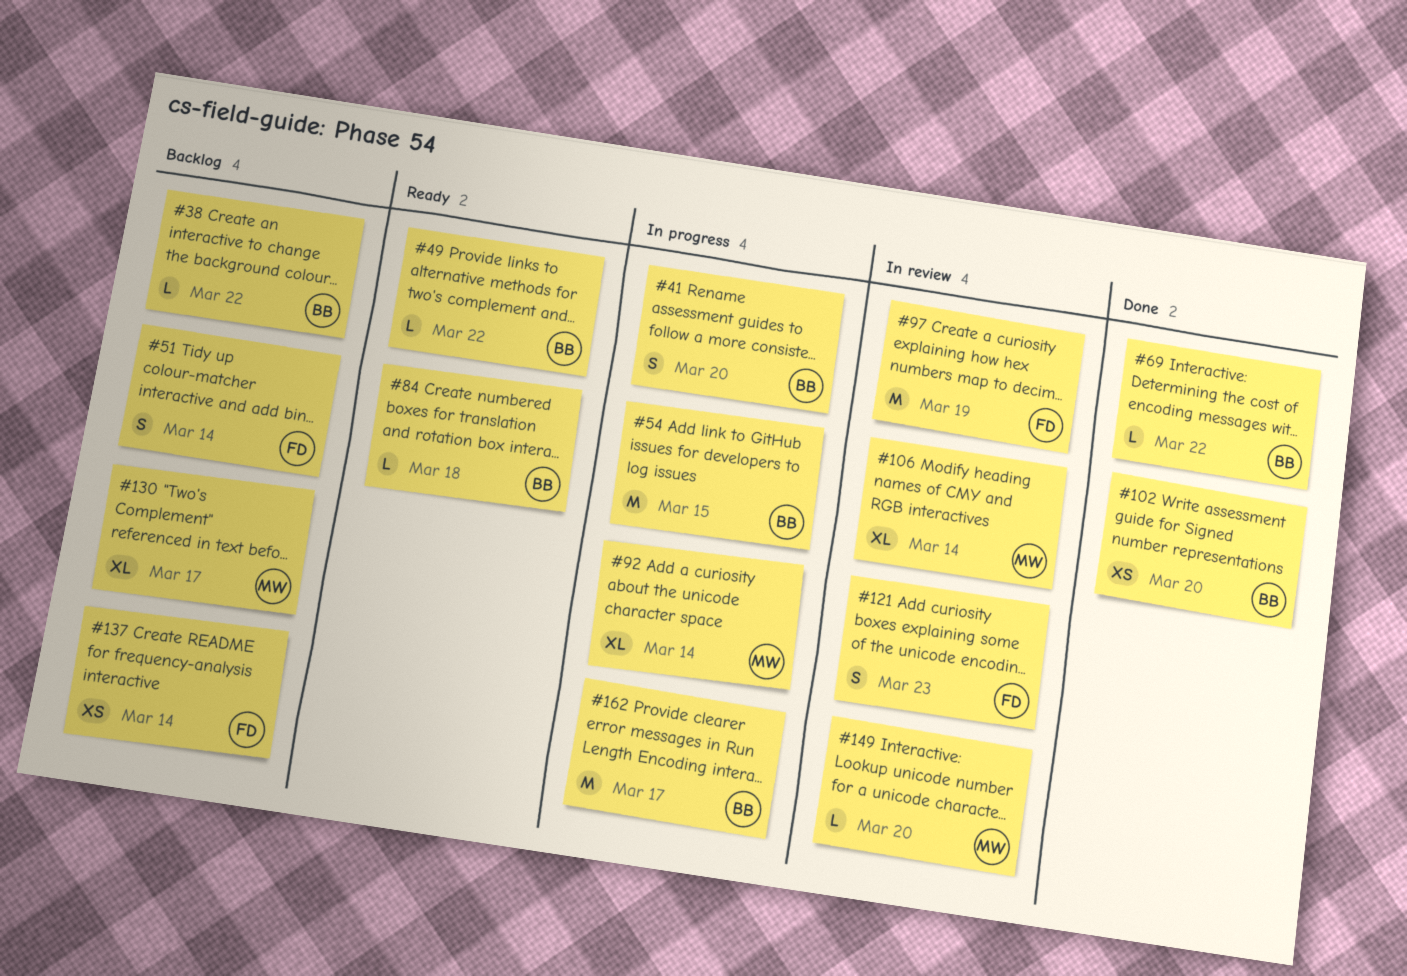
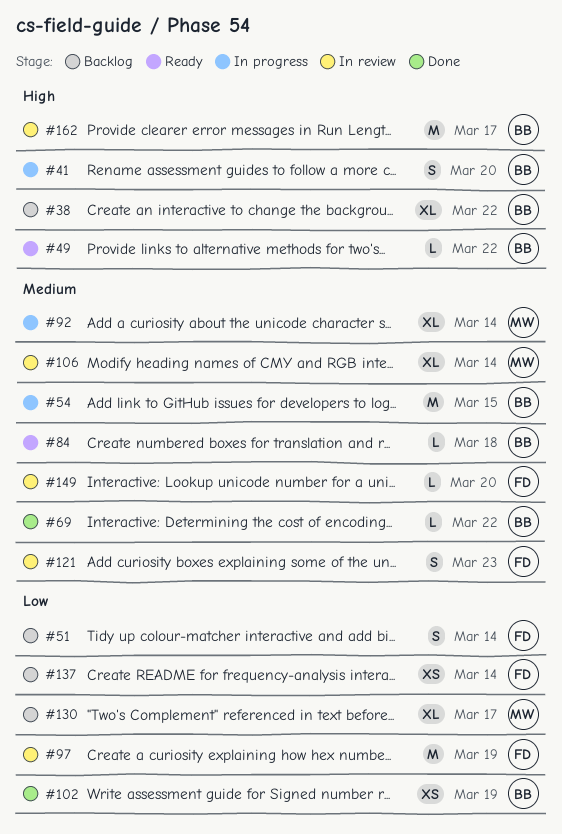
#38, estimate: L -> XL
#102, due: Mar 20 -> Mar 19
#149, owner: MW -> FD
#162, status: In progress -> In review

